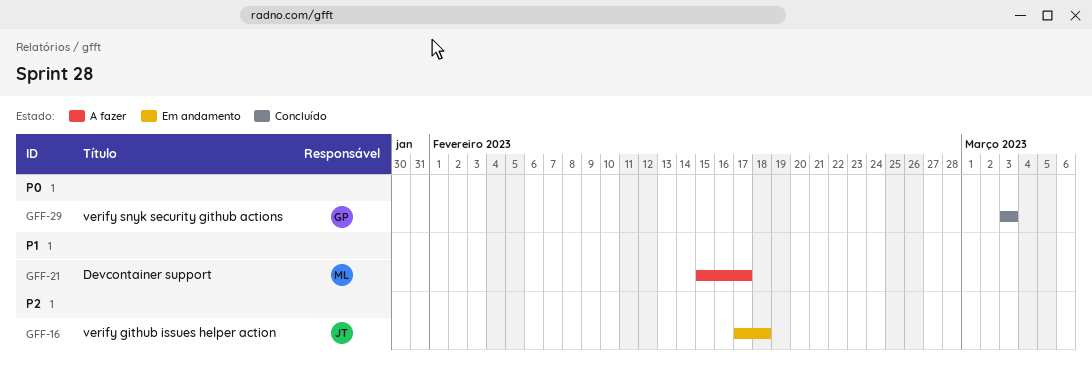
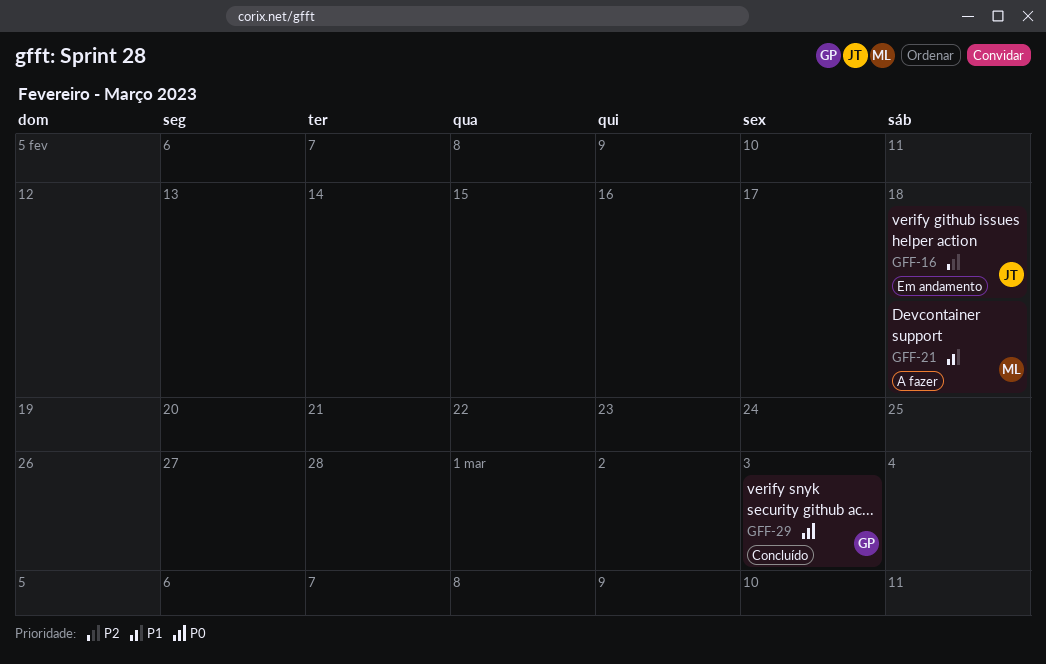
GFF-21, due: Feb 17 -> Feb 18

